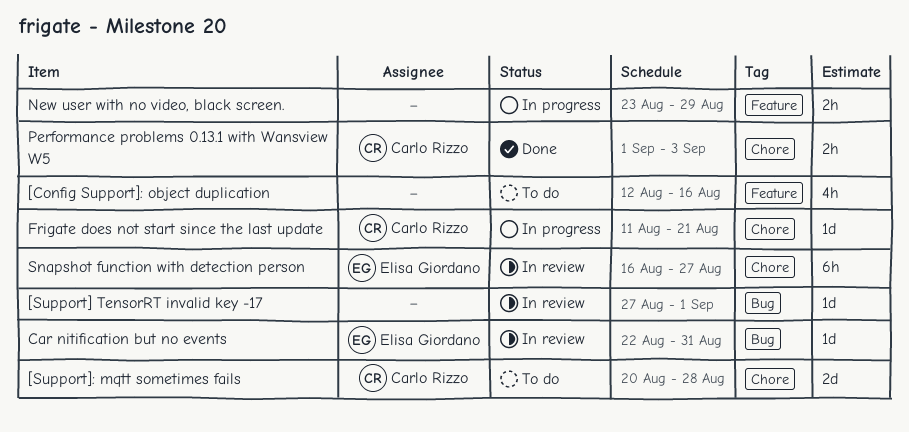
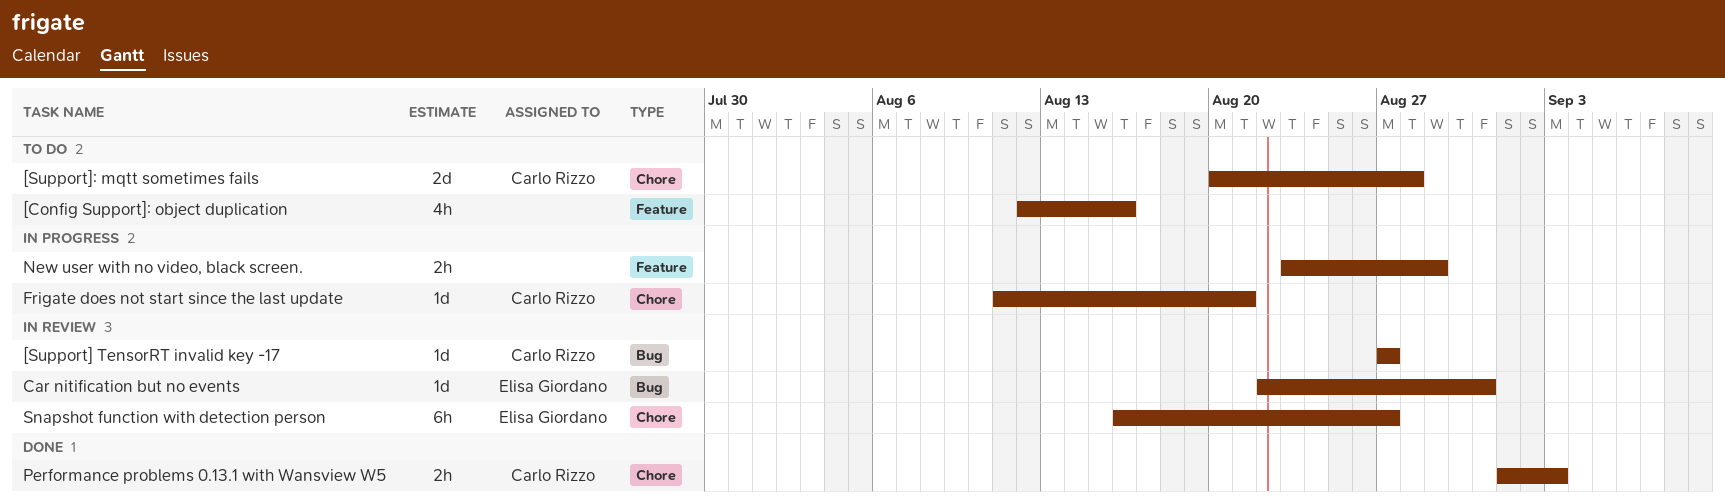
[Support] TensorRT invalid key -17, owner: none -> Carlo Rizzo
[Support] TensorRT invalid key -17, due: Sep 1 -> Aug 27

